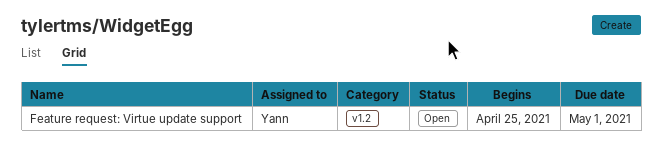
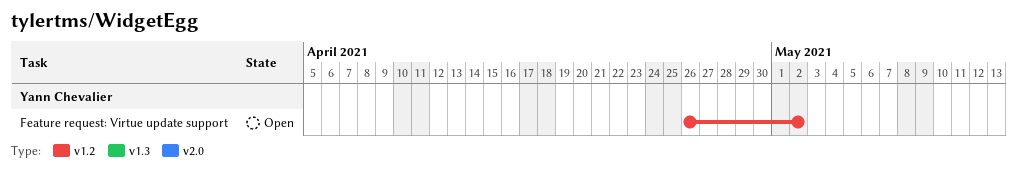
Feature request: Virtue update support, start: Apr 25 -> Apr 26
Feature request: Virtue update support, due: May 1 -> May 2

